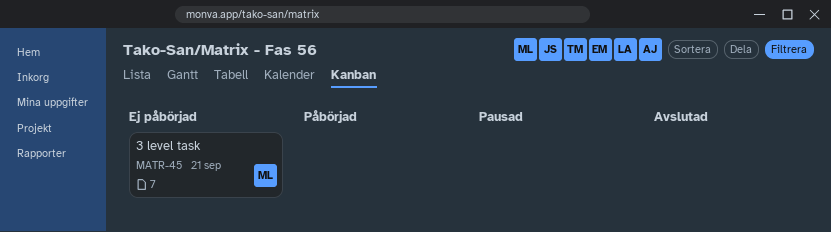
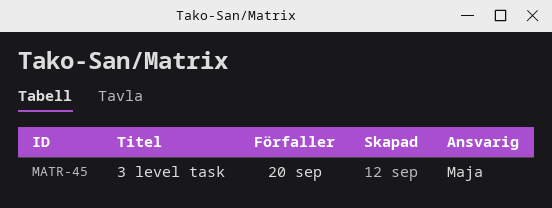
MATR-45, due: Sep 21 -> Sep 20

